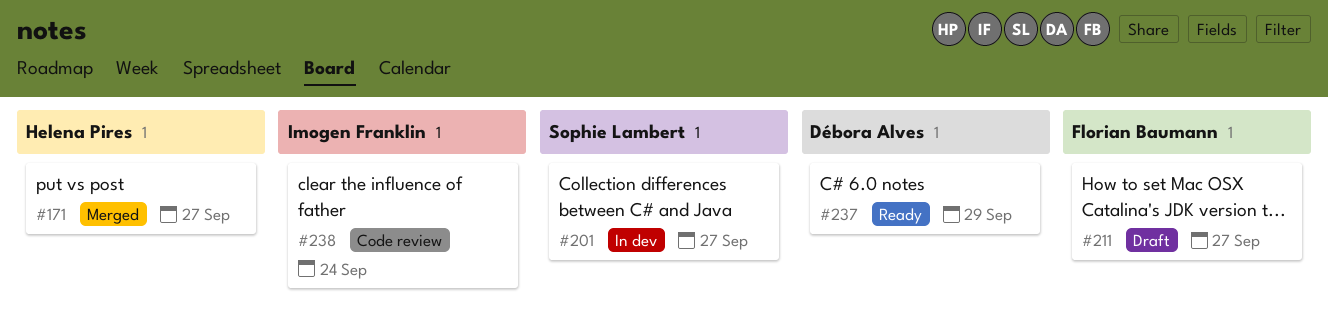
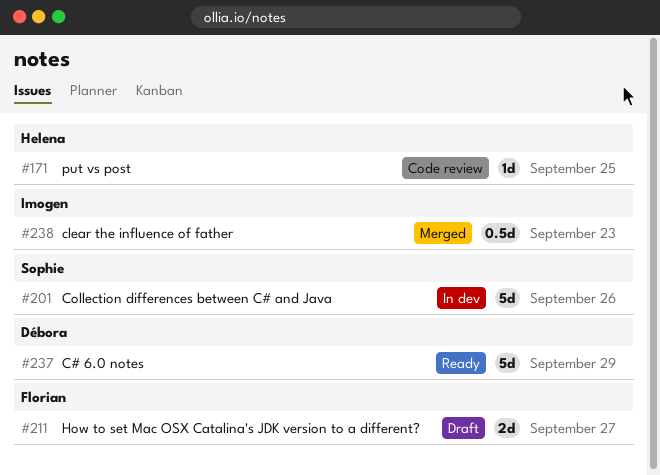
#171, status: Merged -> Code review
#171, due: Sep 27 -> Sep 25
#201, due: Sep 27 -> Sep 26
#238, status: Code review -> Merged
#238, due: Sep 24 -> Sep 23

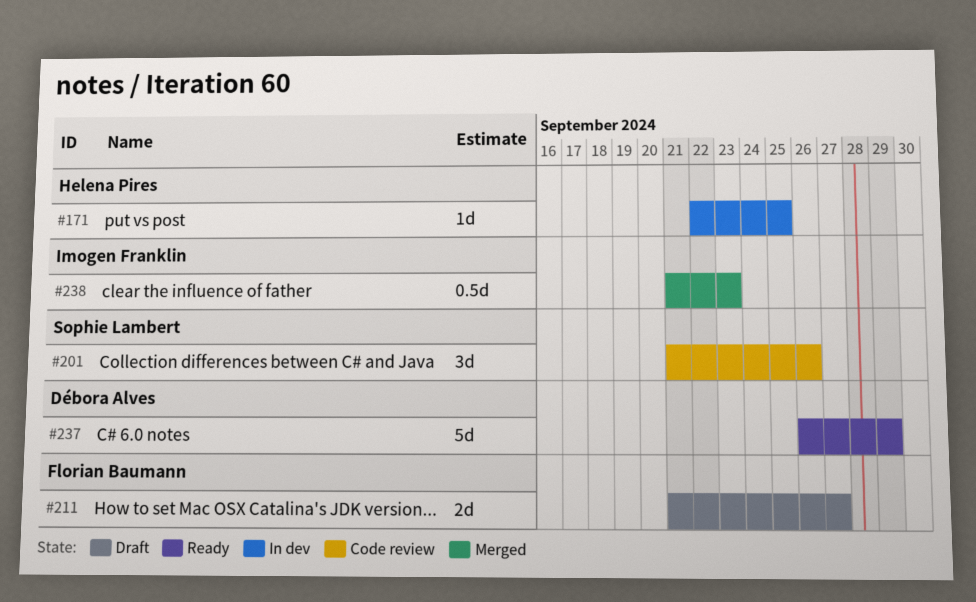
#171, status: Code review -> In dev
#201, status: In dev -> Code review
#201, estimate: 5d -> 3d

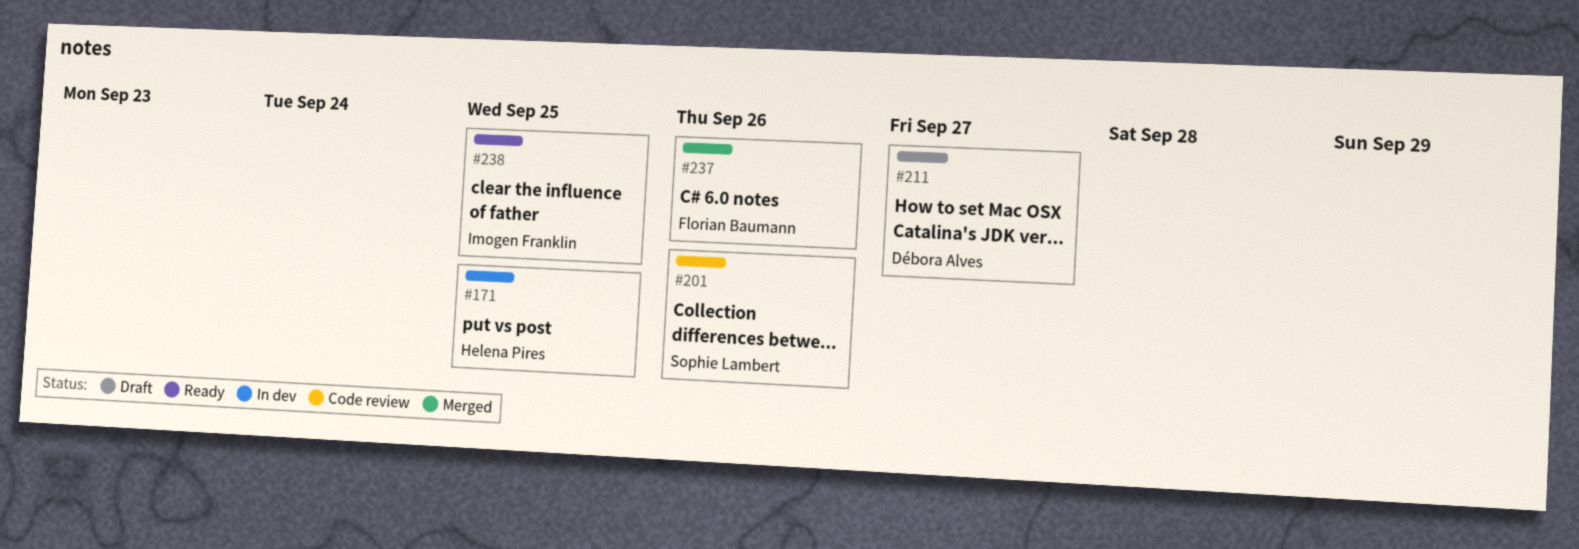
#211, owner: Florian Baumann -> Débora Alves
#237, status: Ready -> Merged
#237, owner: Débora Alves -> Florian Baumann
#237, due: Sep 29 -> Sep 26
#238, status: Merged -> Ready
#238, due: Sep 23 -> Sep 25

